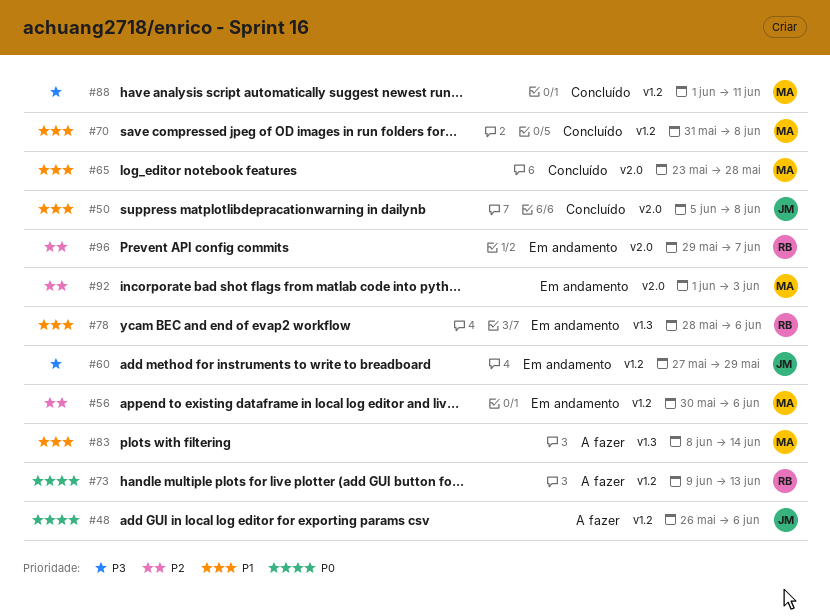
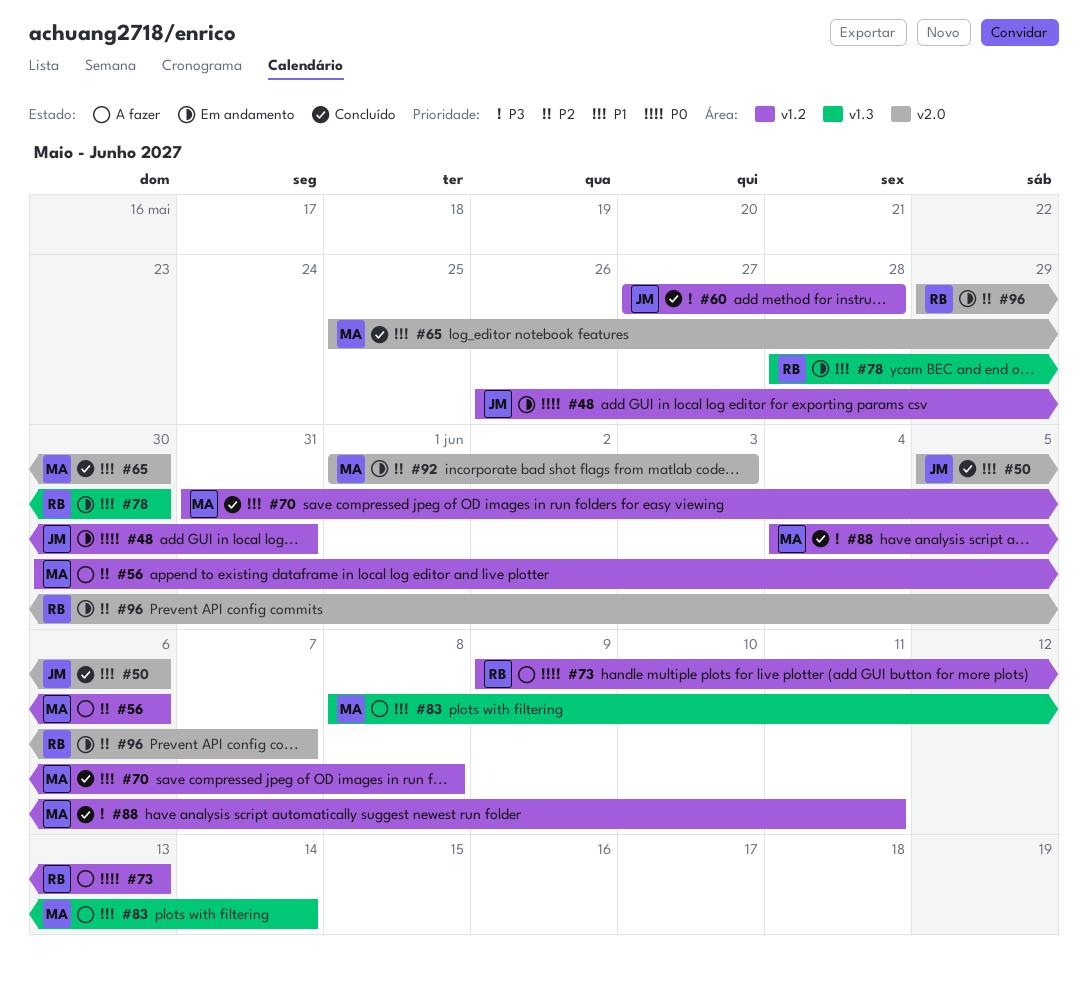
#48, status: A fazer -> Em andamento
#48, due: Jun 6 -> May 31
#50, due: Jun 8 -> Jun 6
#56, status: Em andamento -> A fazer
#60, status: Em andamento -> Concluído
#60, due: May 29 -> May 28
#65, start: May 23 -> May 25
#65, due: May 28 -> May 30
#78, due: Jun 6 -> May 30
#88, start: Jun 1 -> Jun 4

